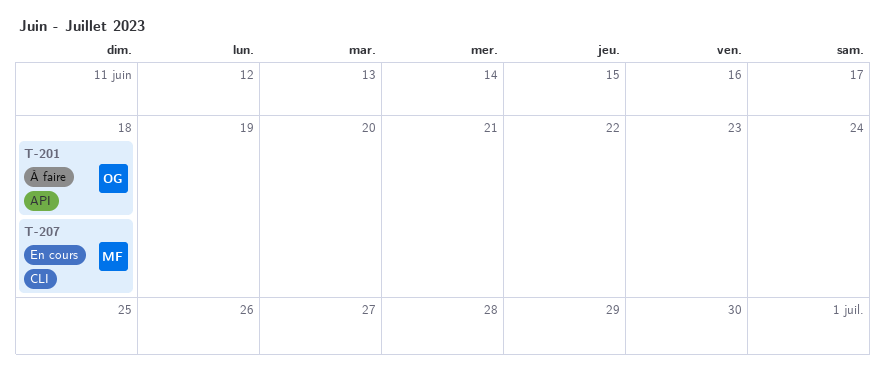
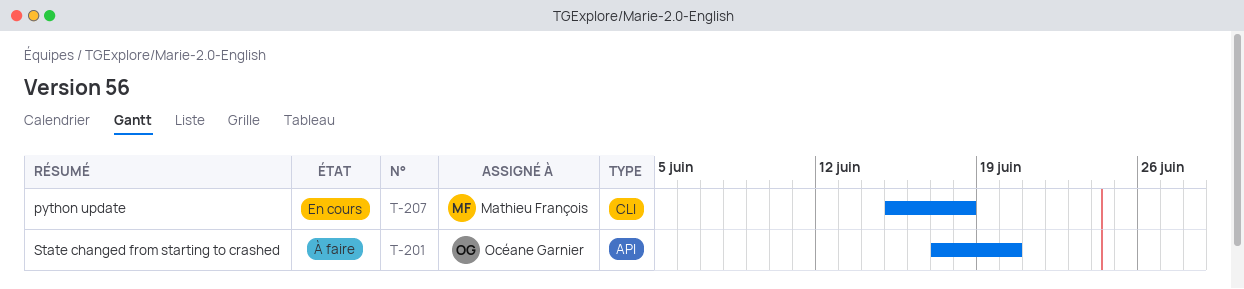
T-201, due: Jun 18 -> Jun 20

